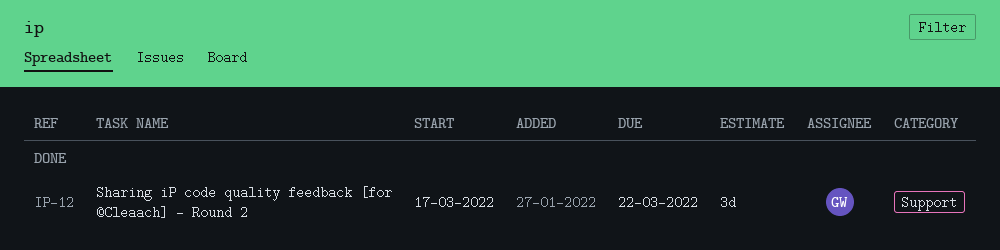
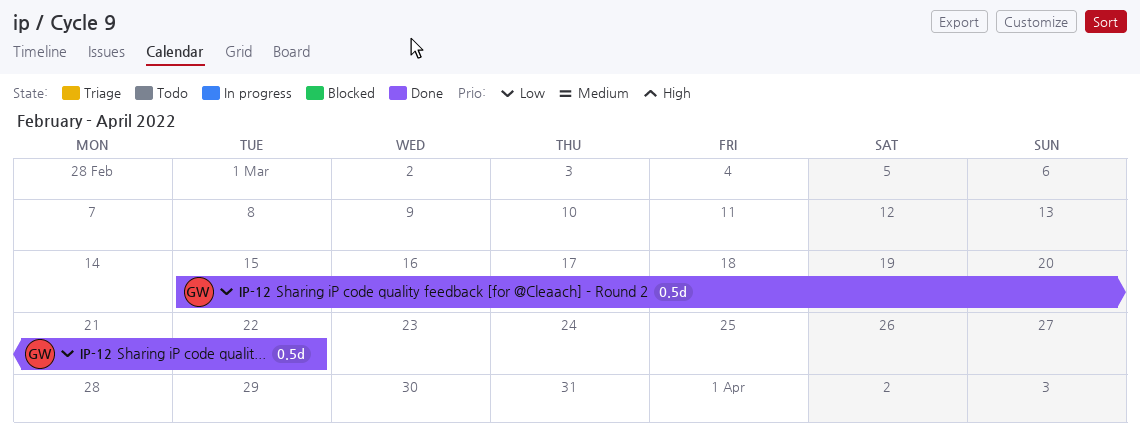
IP-12, estimate: 3d -> 0.5d
IP-12, start: Mar 17 -> Mar 15

